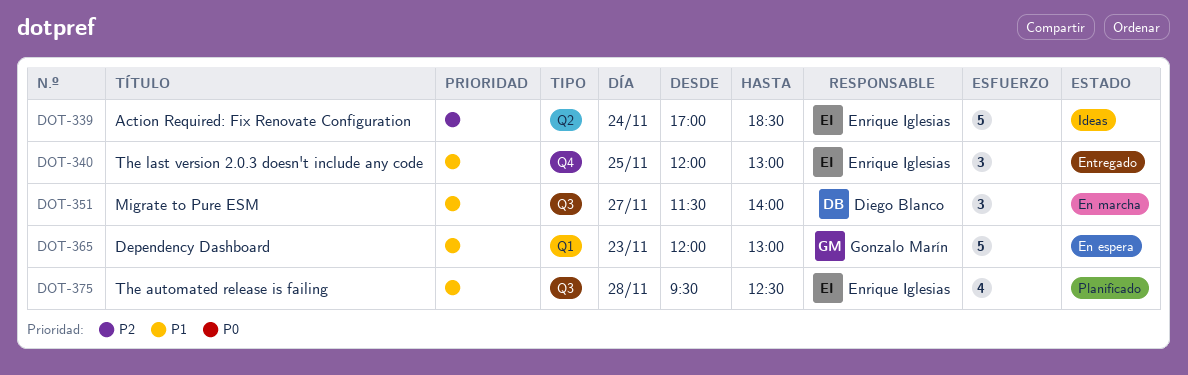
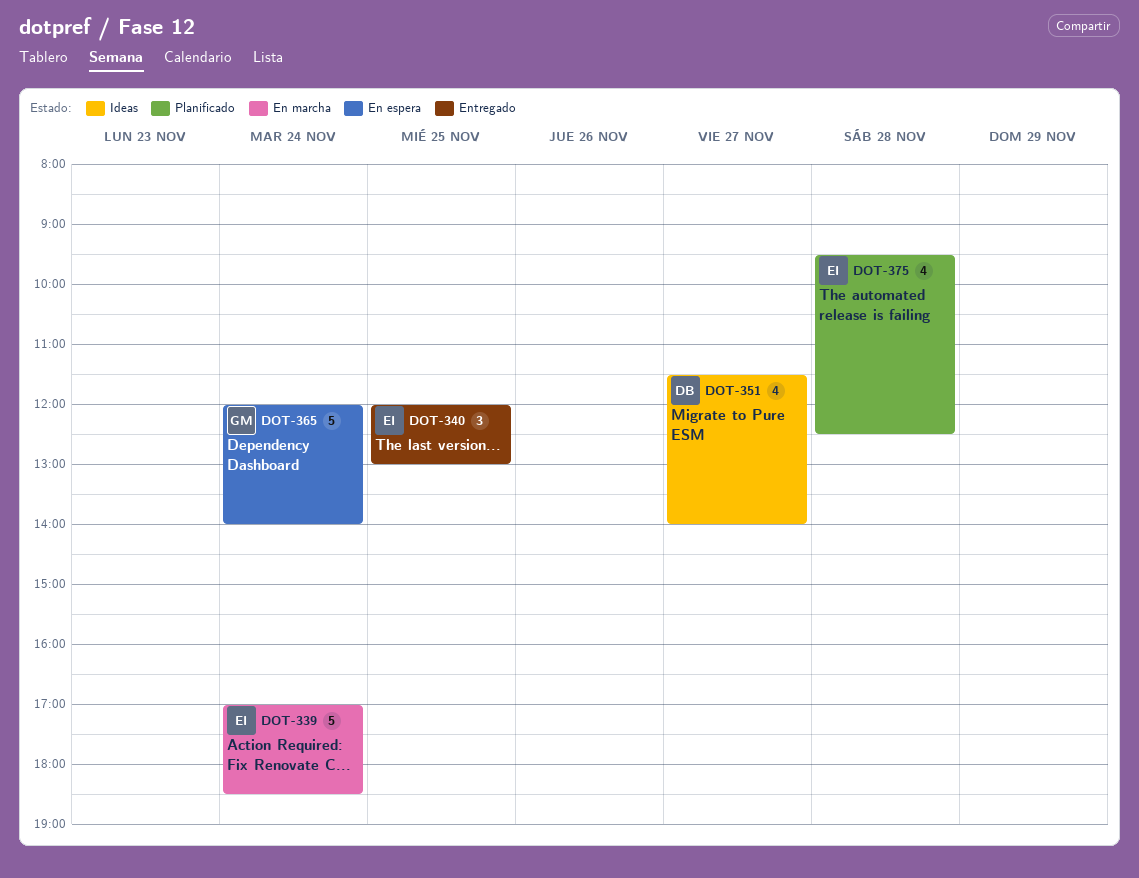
DOT-339, status: Ideas -> En marcha
DOT-351, status: En marcha -> Ideas
DOT-351, estimate: 3 -> 4
DOT-365, day: Nov 23 -> Nov 24
DOT-365, ends: 13:00 -> 14:00

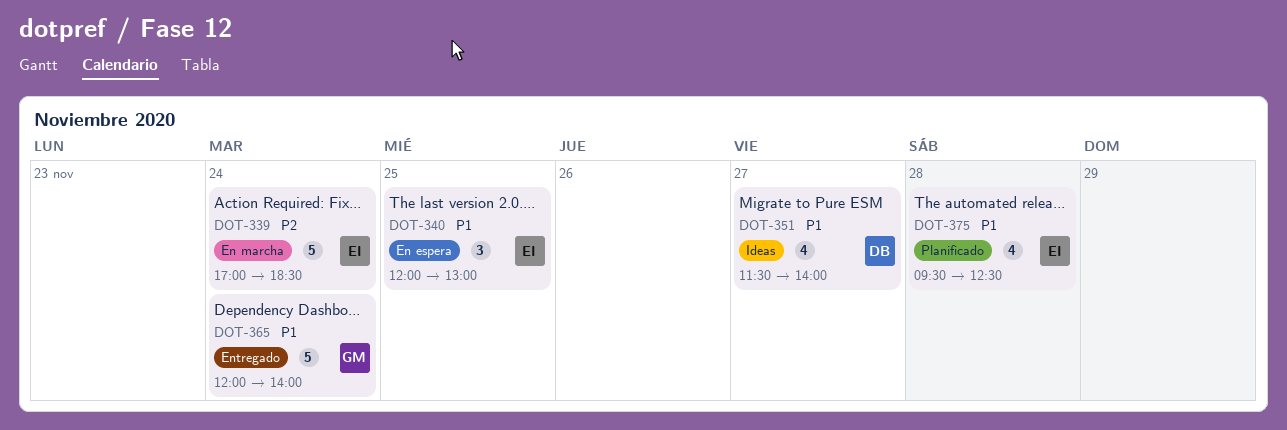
DOT-340, status: Entregado -> En espera
DOT-365, status: En espera -> Entregado

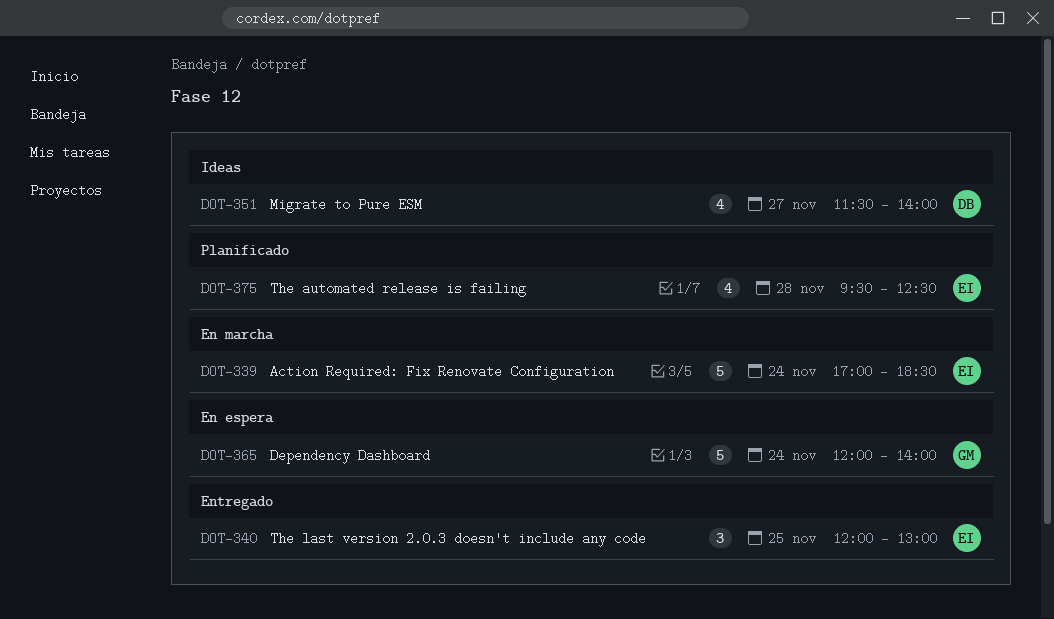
DOT-340, status: En espera -> Entregado
DOT-365, status: Entregado -> En espera

